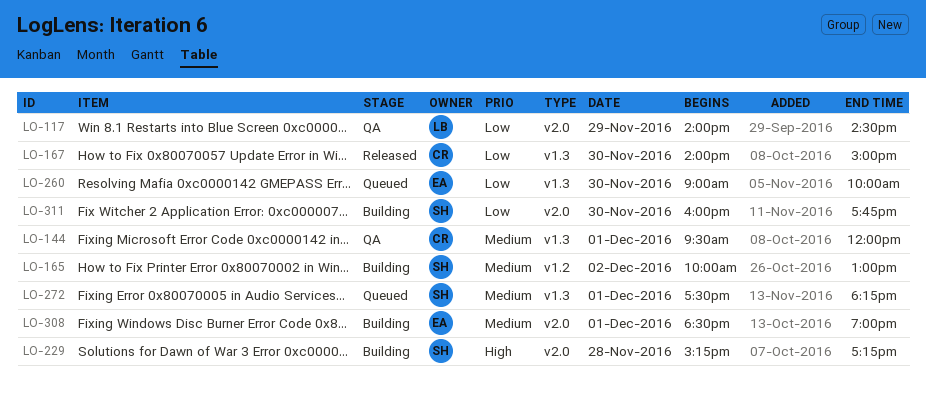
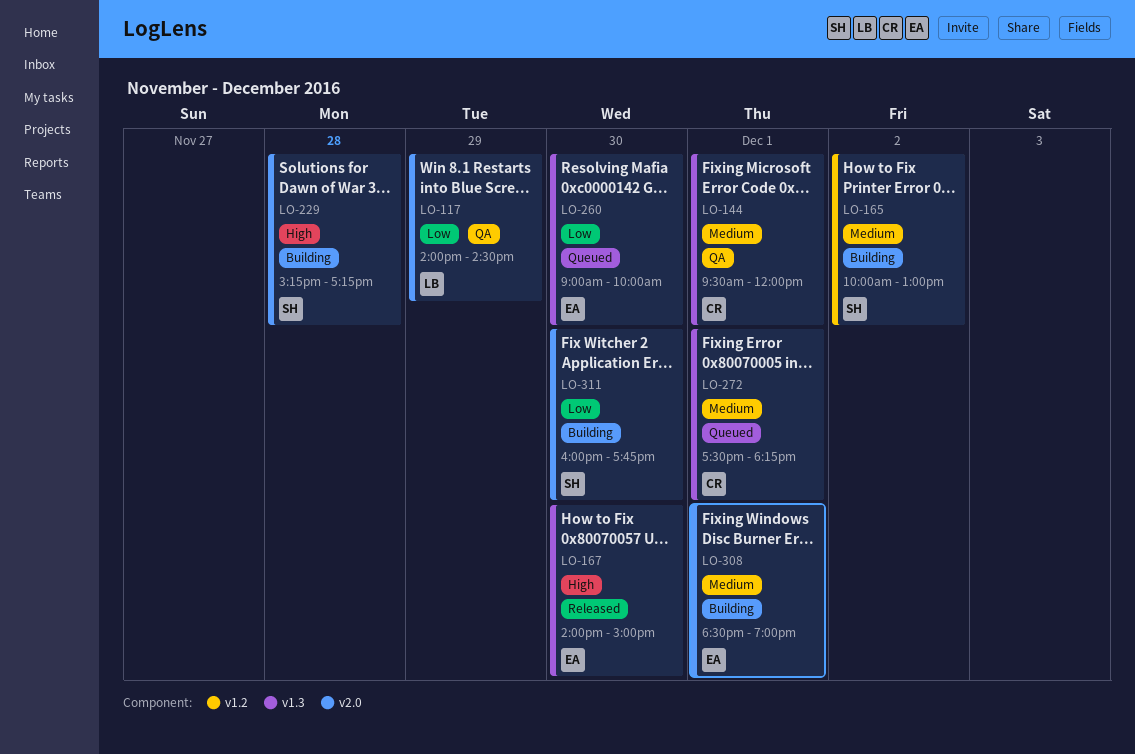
LO-167, owner: CR -> EA
LO-167, priority: Low -> High
LO-272, owner: SH -> CR

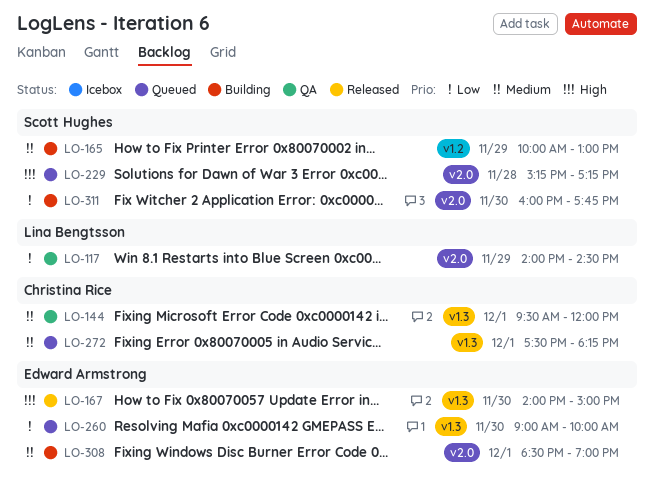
LO-165, day: Dec 2 -> Nov 29
LO-229, status: Building -> Queued

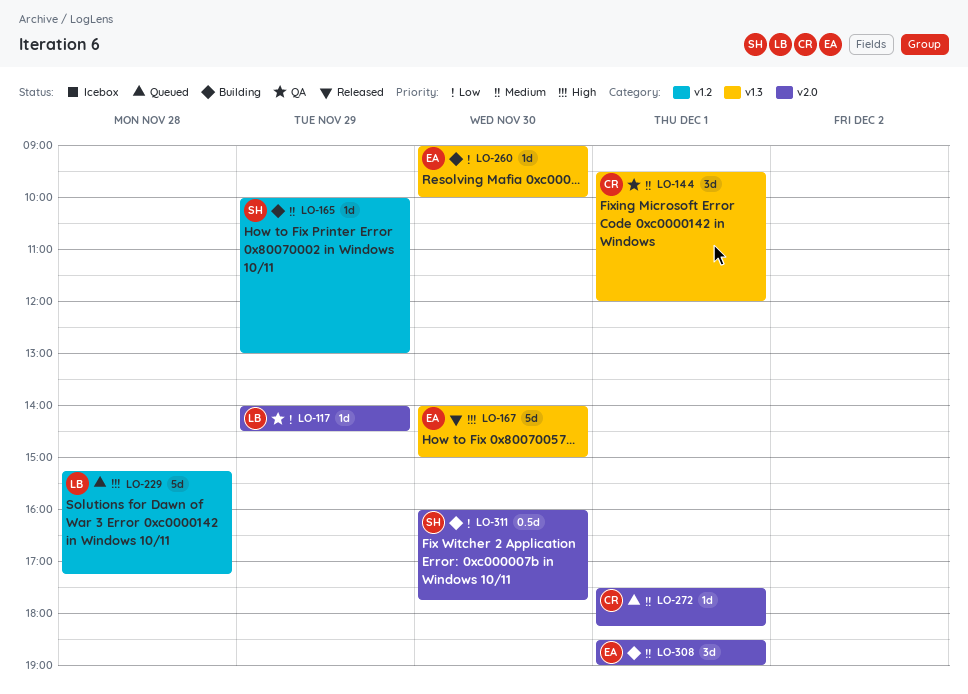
LO-229, owner: Scott Hughes -> Lina Bengtsson
LO-229, label: v2.0 -> v1.2
LO-260, status: Queued -> Building
LO-272, label: v1.3 -> v2.0

